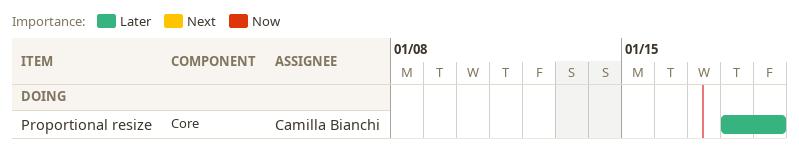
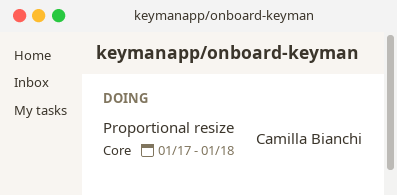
Proportional resize, start: Jan 18 -> Jan 17
Proportional resize, due: Jan 19 -> Jan 18

